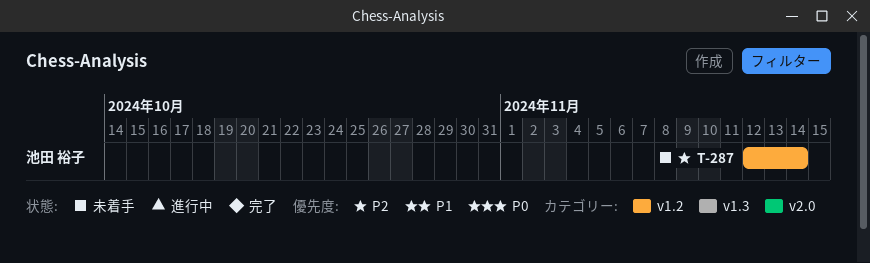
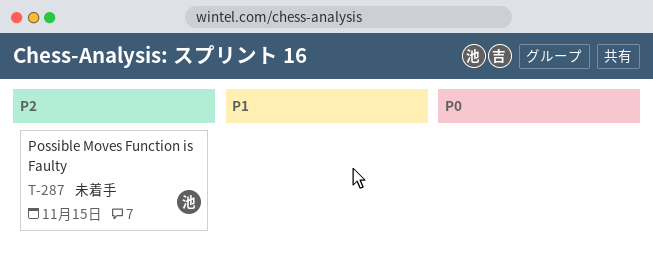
T-287, due: Nov 14 -> Nov 15

